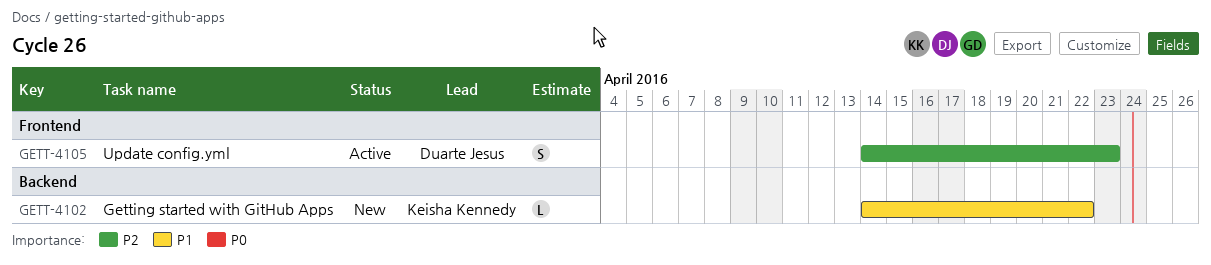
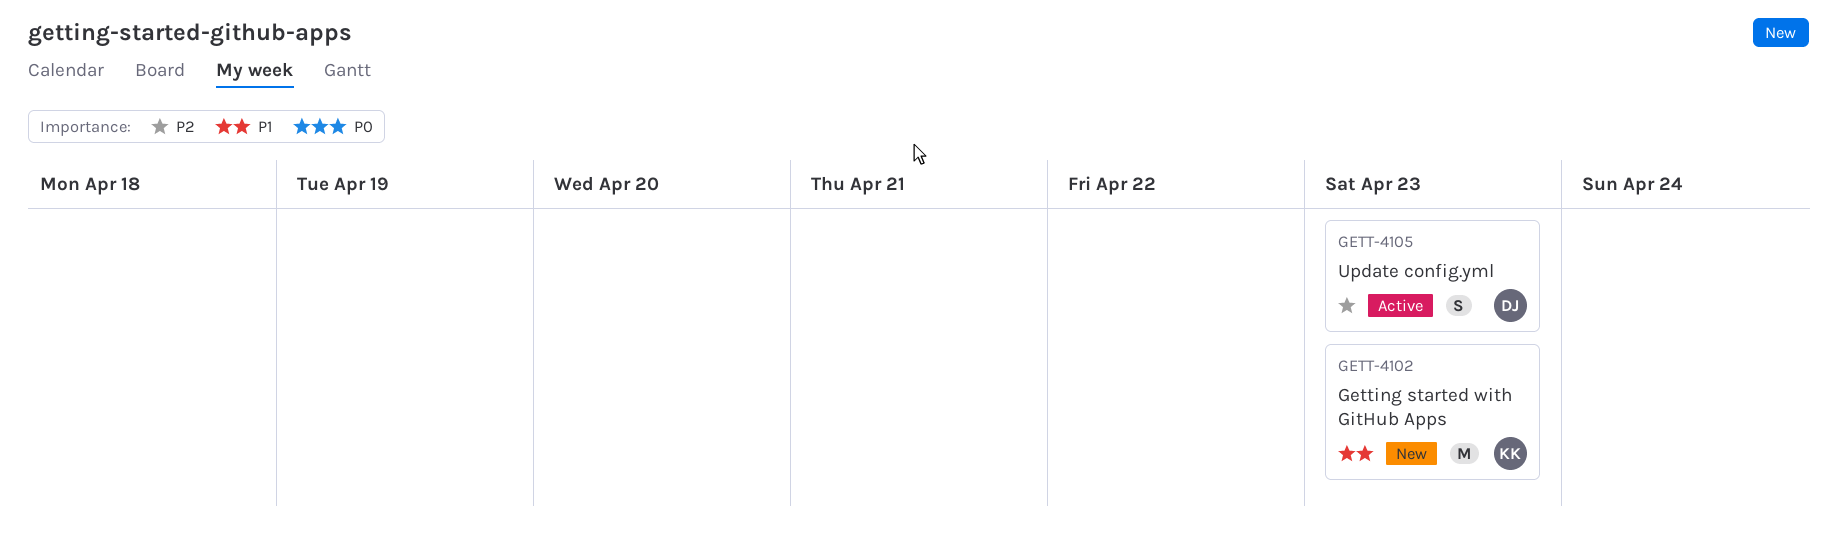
GETT-4102, estimate: L -> M
GETT-4102, due: Apr 22 -> Apr 23

